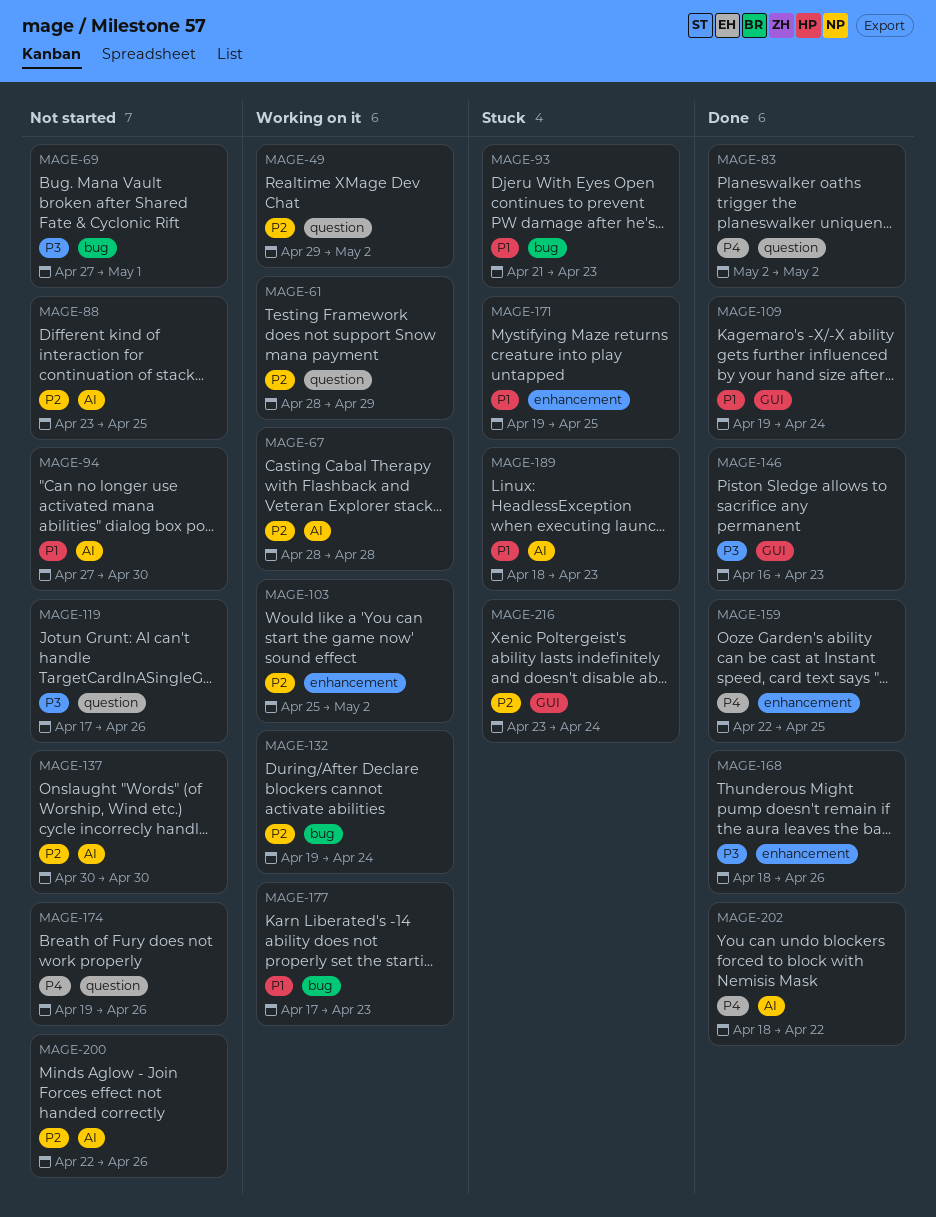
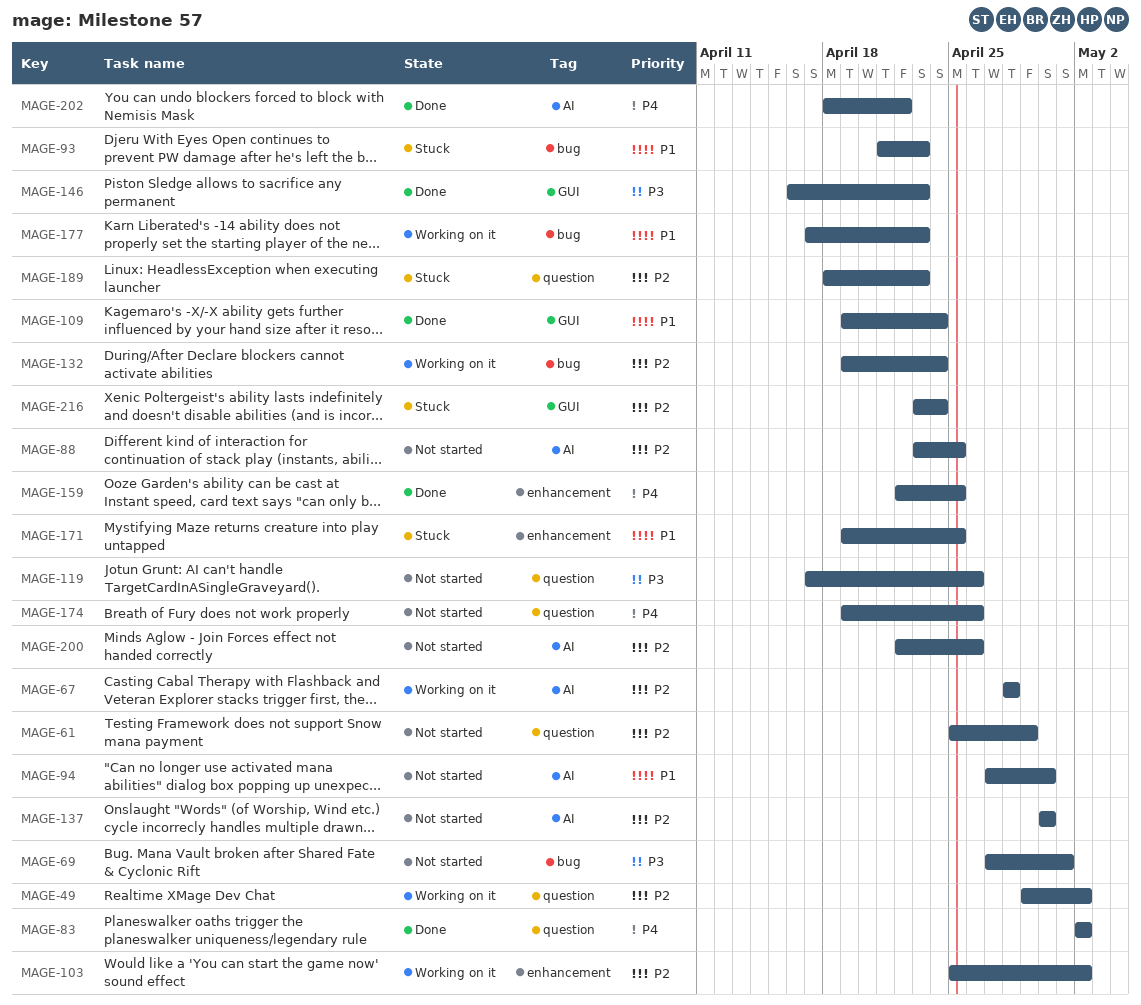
MAGE-61, status: Working on it -> Not started
MAGE-61, start: Apr 28 -> Apr 25
MAGE-168: present -> none
MAGE-189, priority: P1 -> P2
MAGE-189, label: AI -> question

